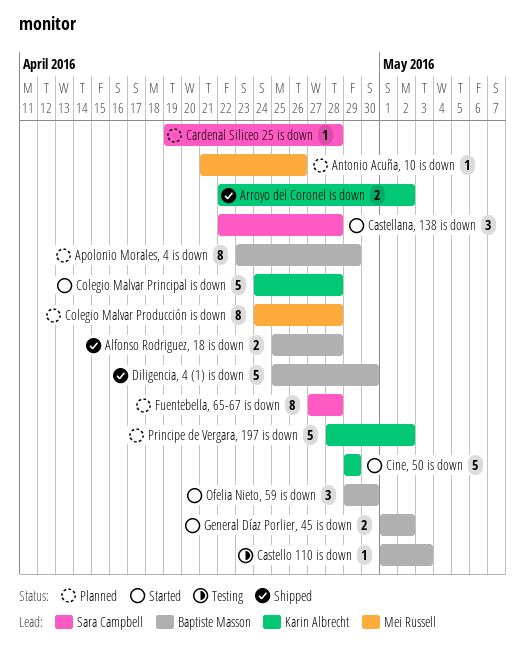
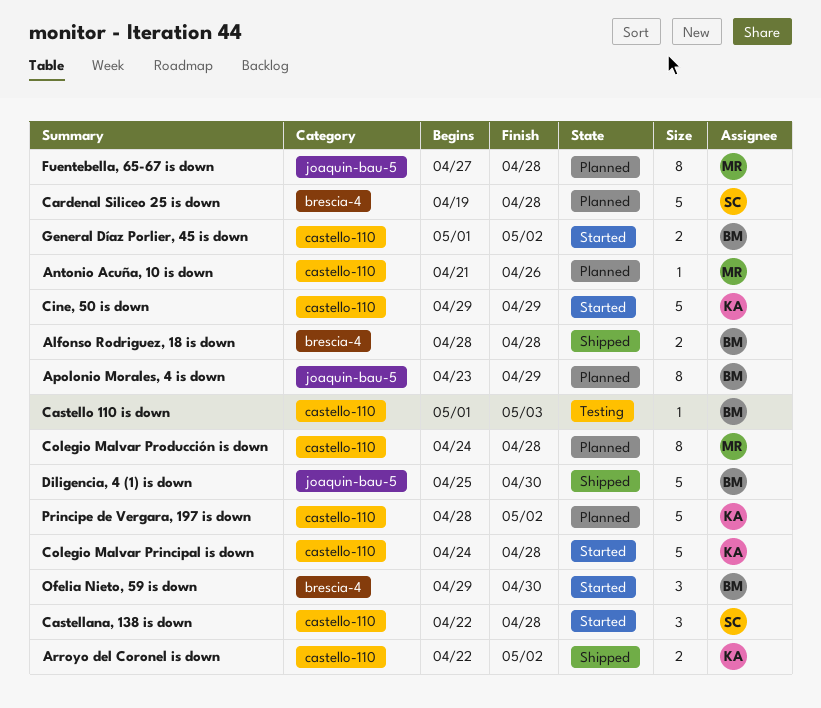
Alfonso Rodriguez, 18 is down, start: Apr 25 -> Apr 28
Cardenal Siliceo 25 is down, estimate: 1 -> 5
Fuentebella, 65-67 is down, owner: Sara Campbell -> Mei Russell

